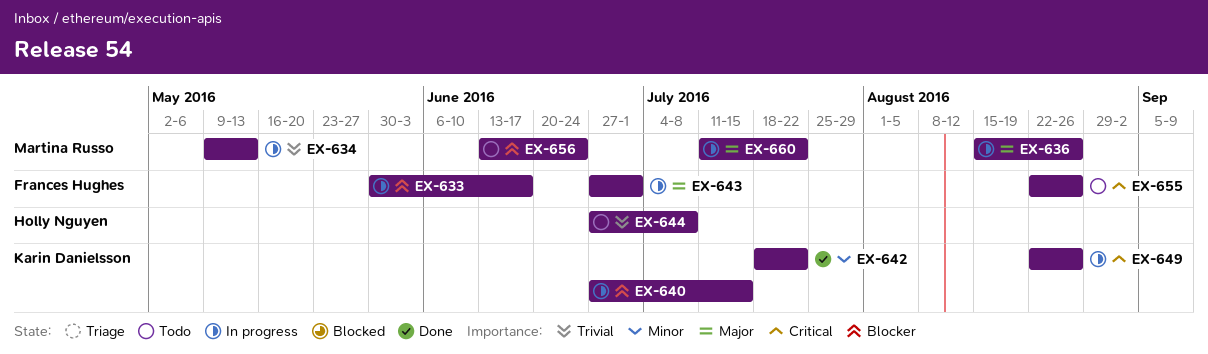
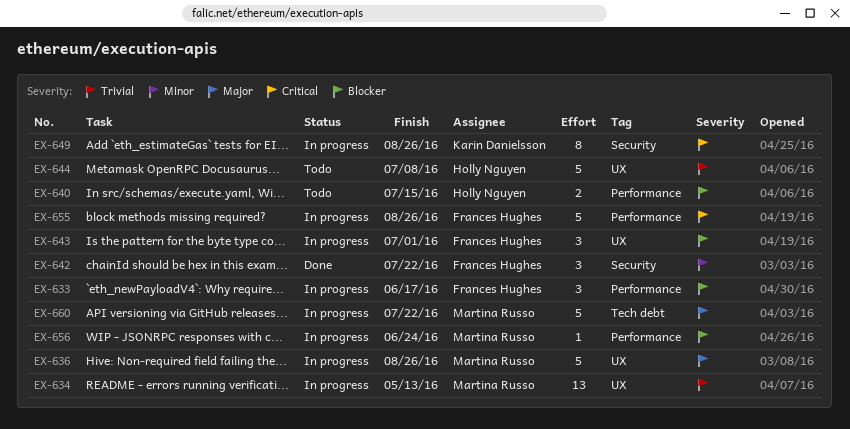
EX-640, status: In progress -> Todo
EX-640, owner: Karin Danielsson -> Holly Nguyen
EX-642, owner: Karin Danielsson -> Frances Hughes
EX-643, priority: Major -> Blocker
EX-655, status: Todo -> In progress
EX-656, status: Todo -> In progress

